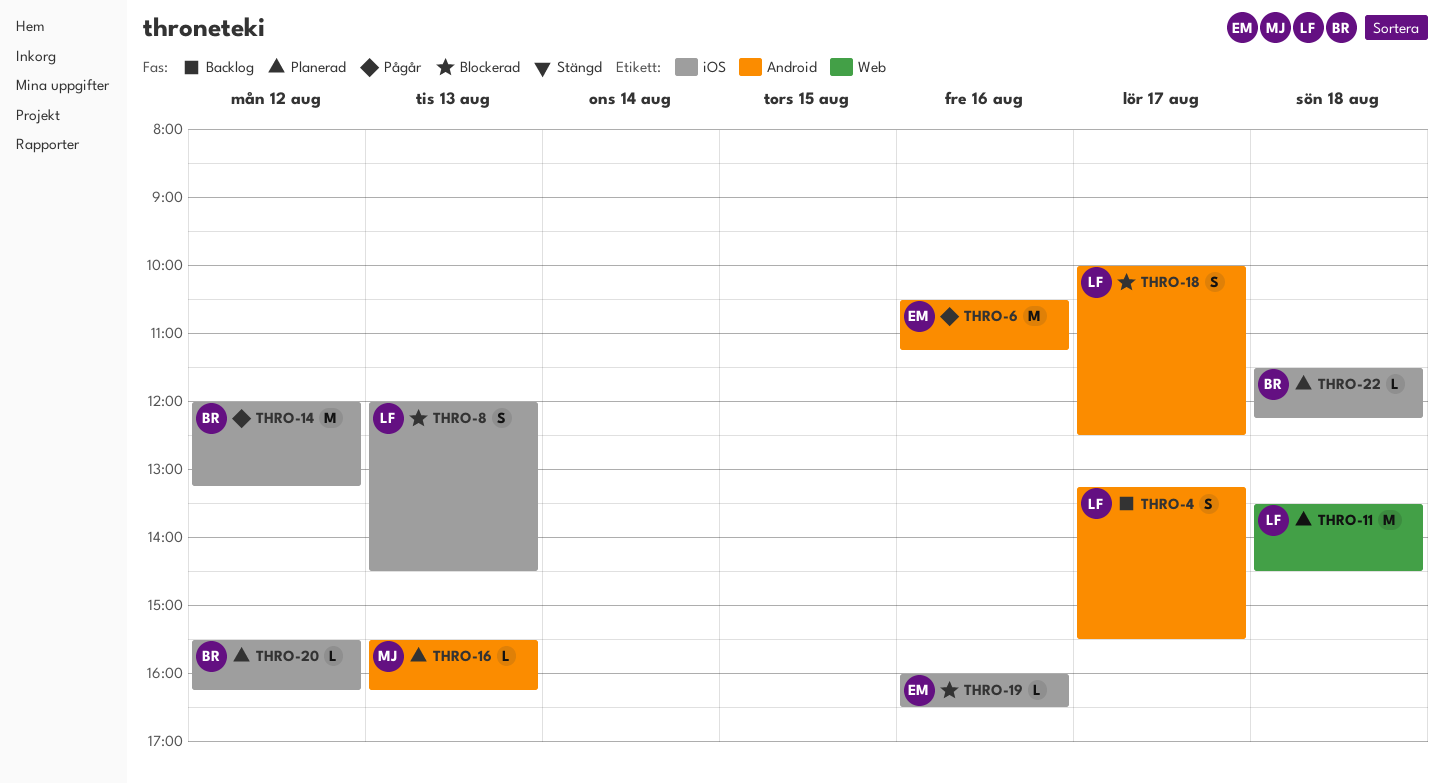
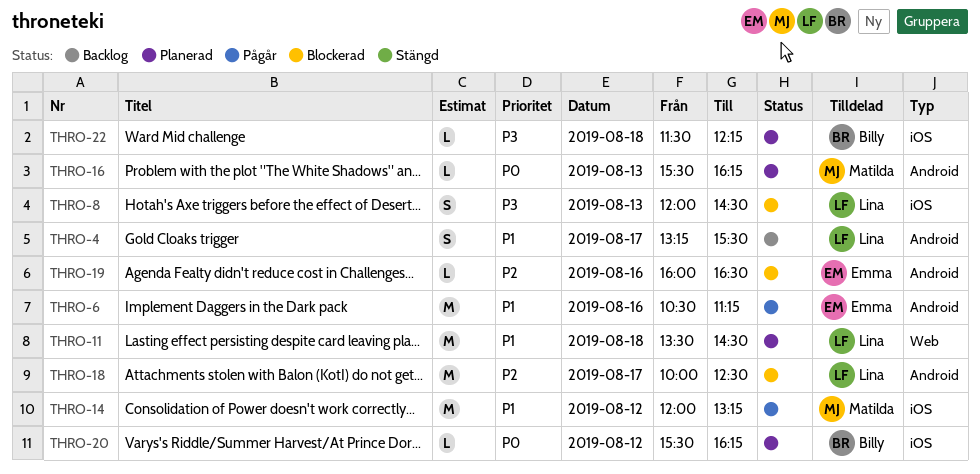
THRO-14, owner: Billy -> Matilda
THRO-18, estimate: S -> M
THRO-19, label: iOS -> Android

